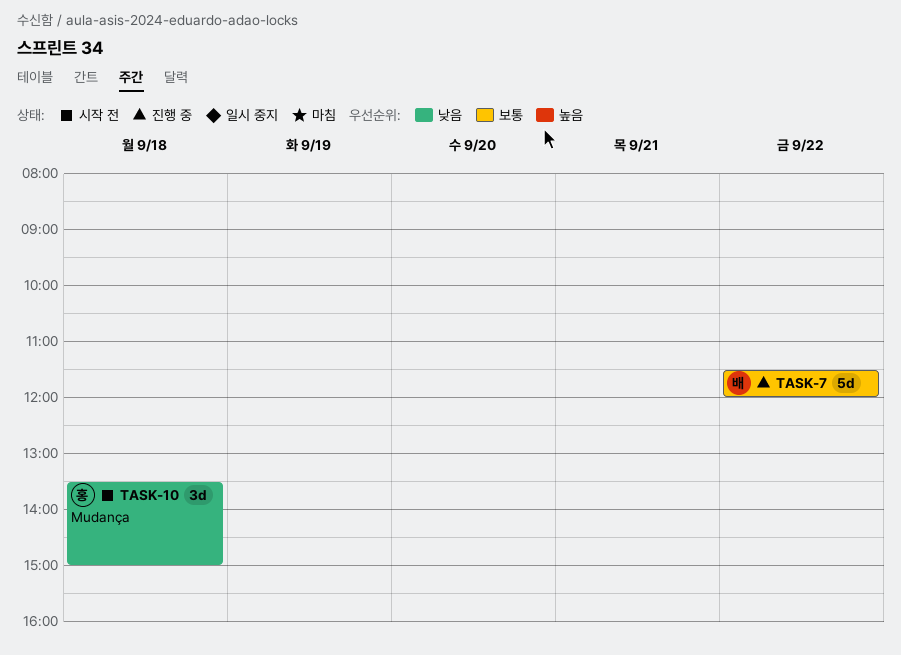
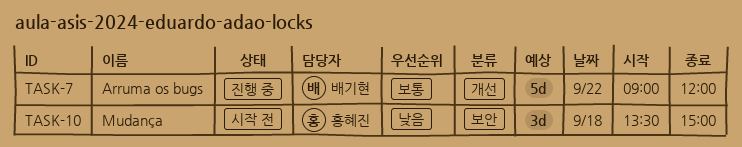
TASK-7, begins: 11:30 -> 09:00

